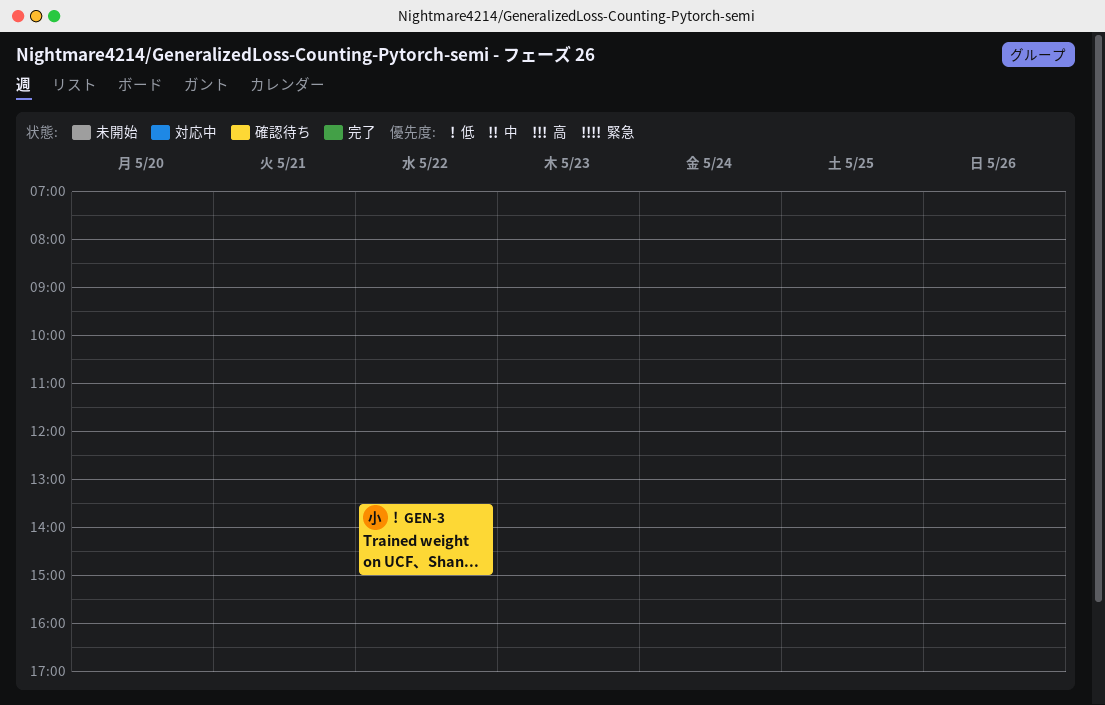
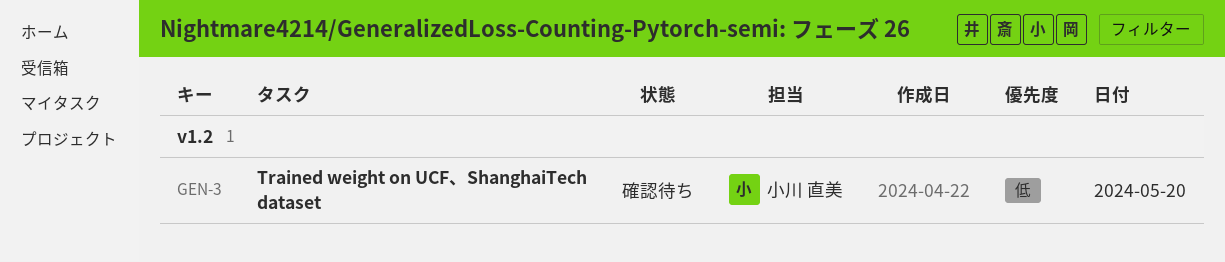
GEN-3, day: May 22 -> May 20

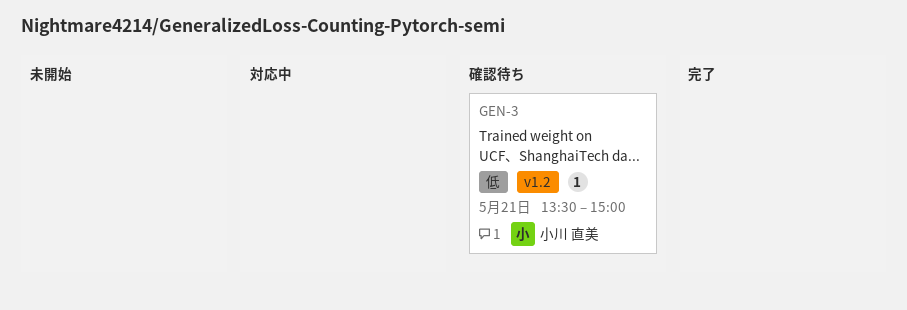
GEN-3, day: May 20 -> May 21

